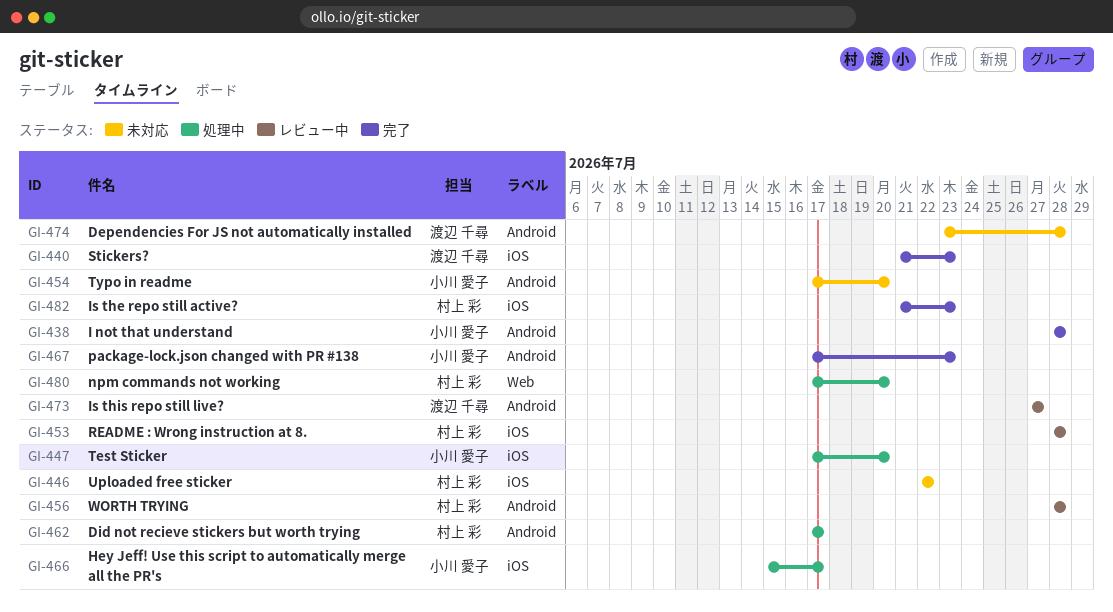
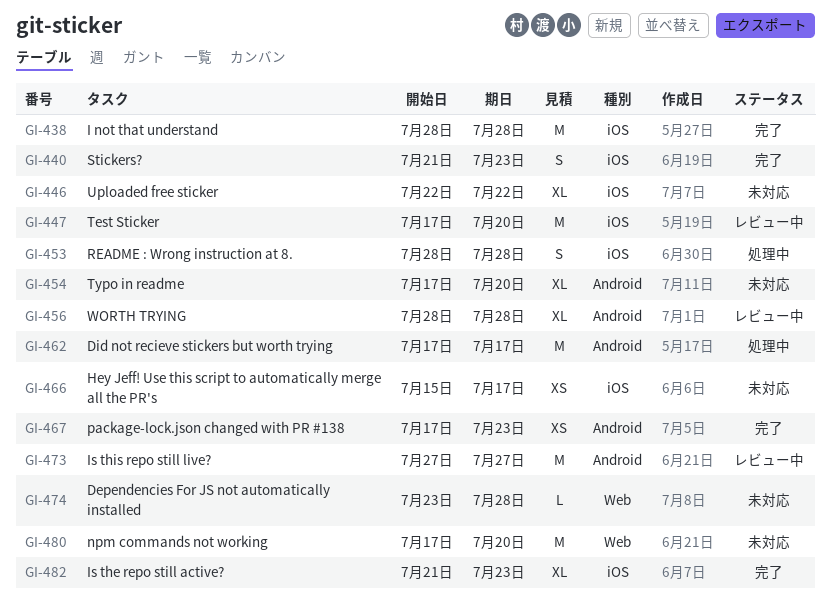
GI-438, label: Android -> iOS
GI-447, status: 処理中 -> レビュー中
GI-453, status: レビュー中 -> 処理中
GI-466, status: 処理中 -> 未対応
GI-474, label: Android -> Web
GI-480, status: 処理中 -> 未対応

